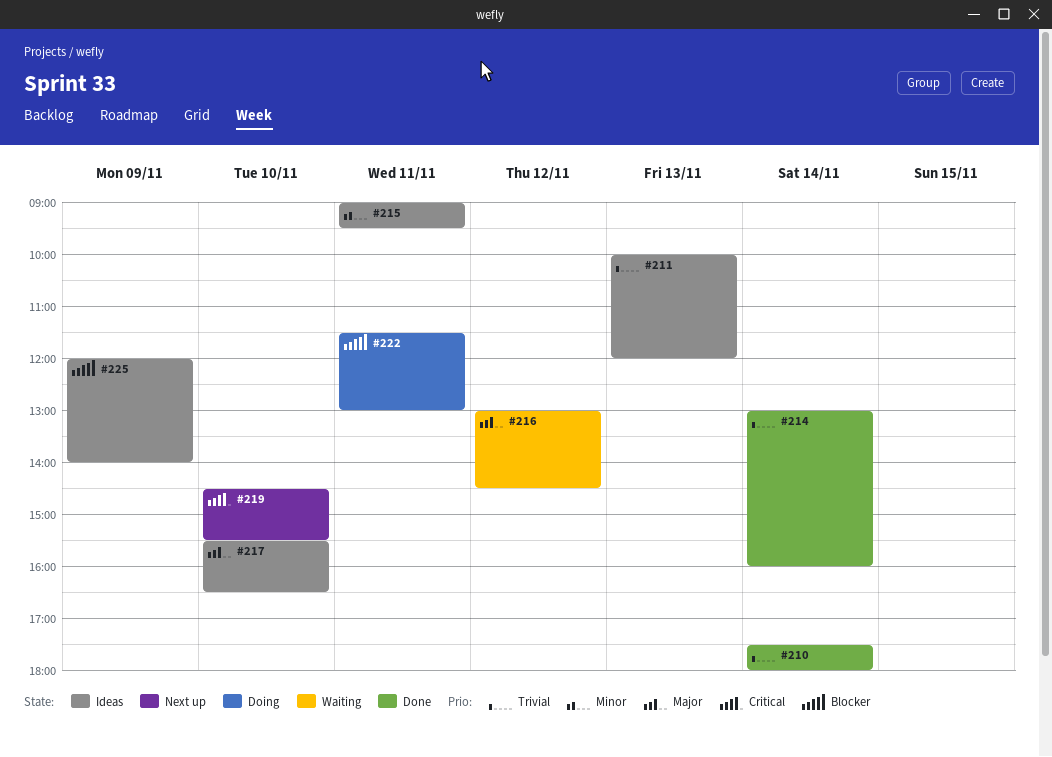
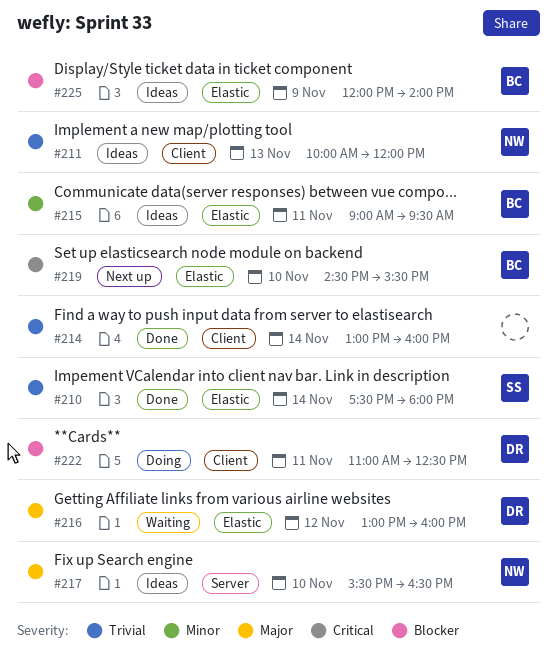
#216, ends: 14:30 -> 16:00
#222, begins: 11:30 -> 11:00
#222, ends: 13:00 -> 12:30

